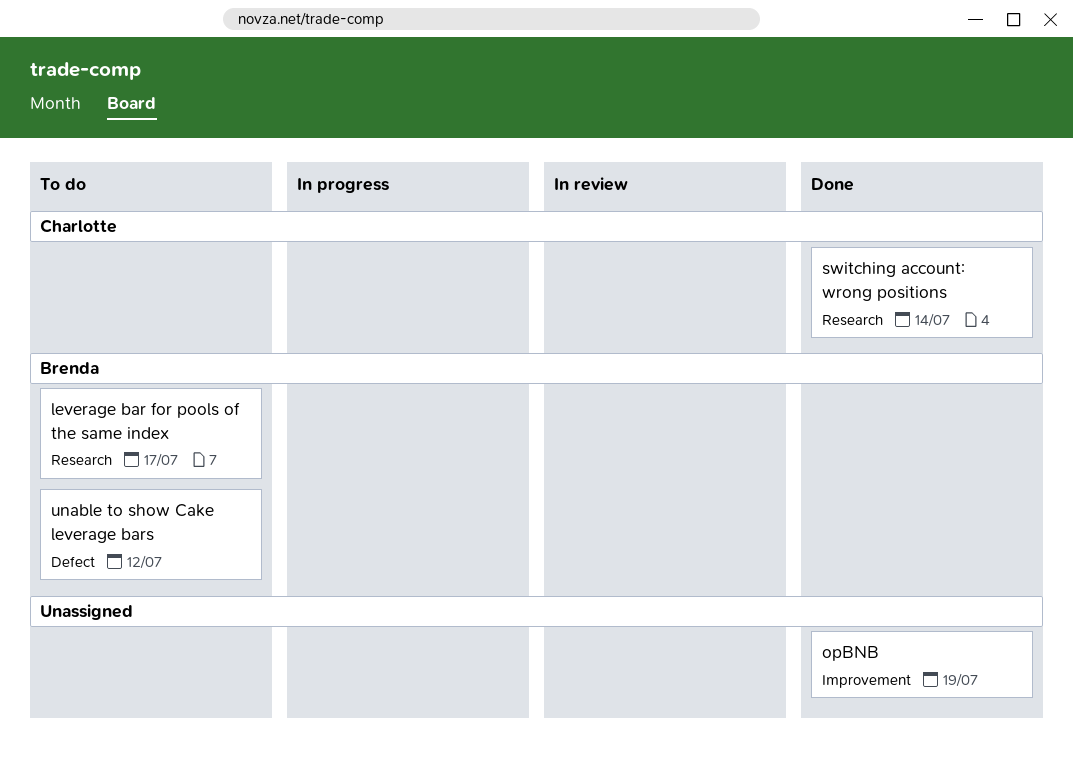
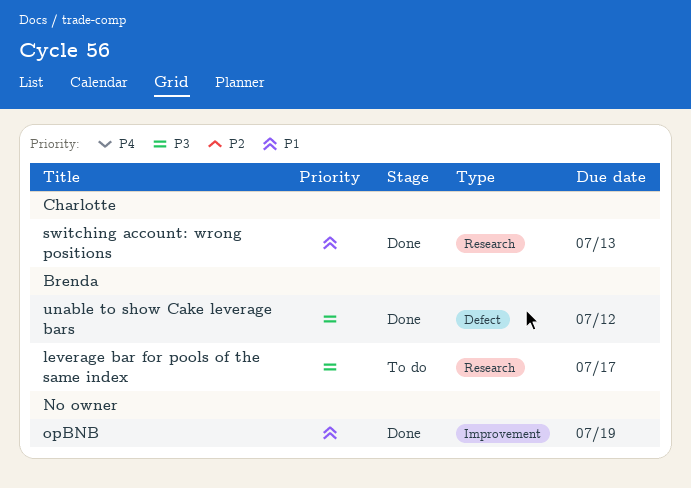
switching account: wrong positions, due: Jul 14 -> Jul 13
unable to show Cake leverage bars, status: To do -> Done

